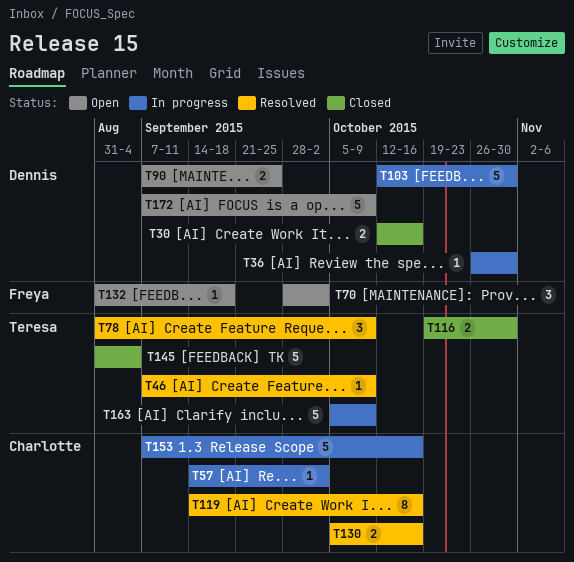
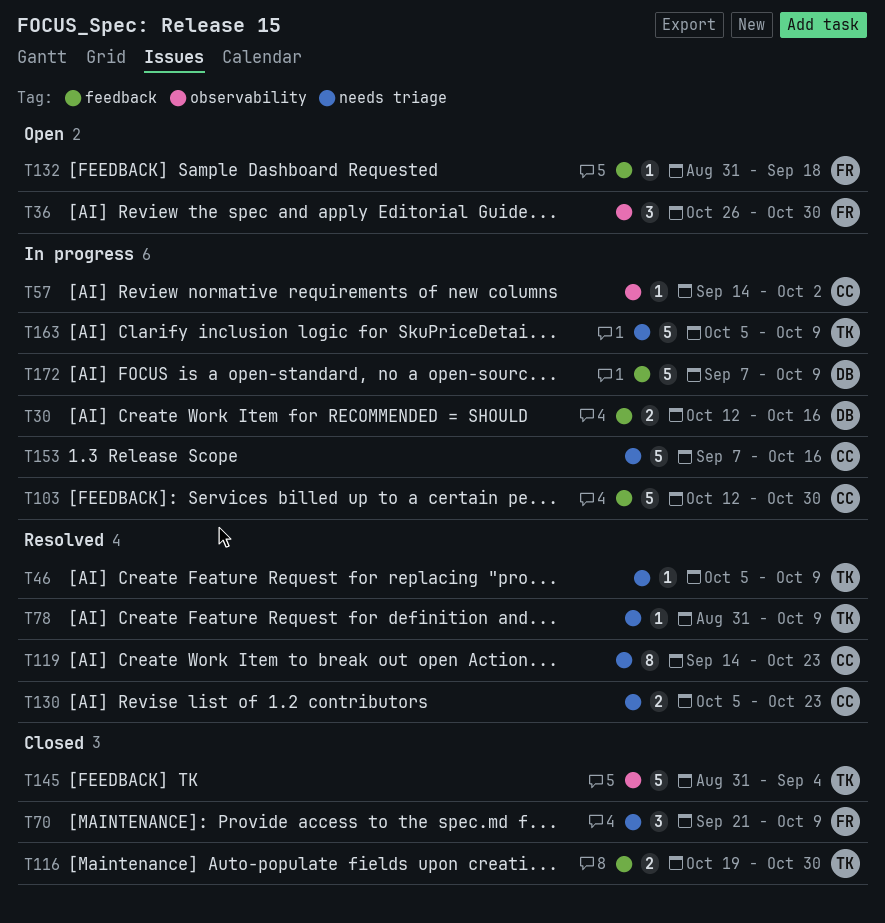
T30, status: Closed -> In progress
T36, status: In progress -> Open
T36, owner: Dennis -> Freya
T36, estimate: 1 -> 3
T46, start: Sep 7 -> Oct 5
T70, status: Open -> Closed
T70, start: Sep 28 -> Sep 21
T70, due: Oct 2 -> Oct 9
T78, estimate: 3 -> 1
T90: present -> none
T103, owner: Dennis -> Charlotte
T119, due: Oct 16 -> Oct 23
T130, due: Oct 16 -> Oct 23
T172, status: Open -> In progress

